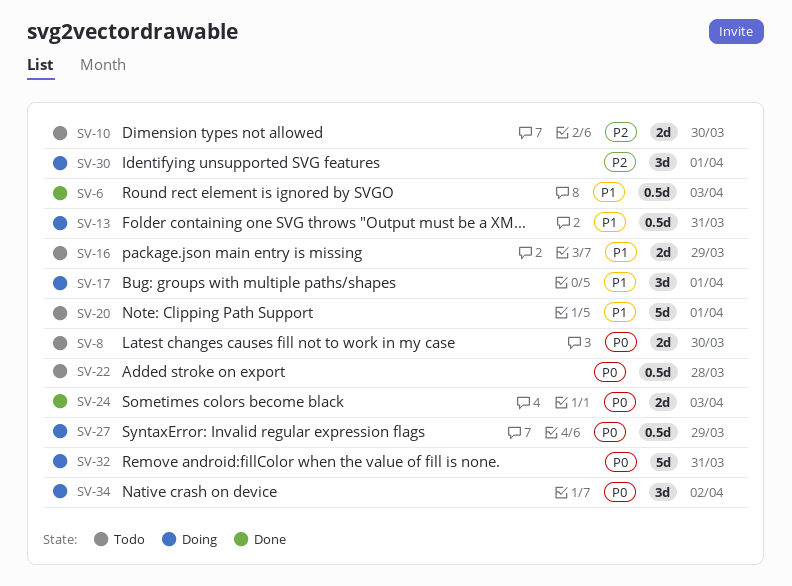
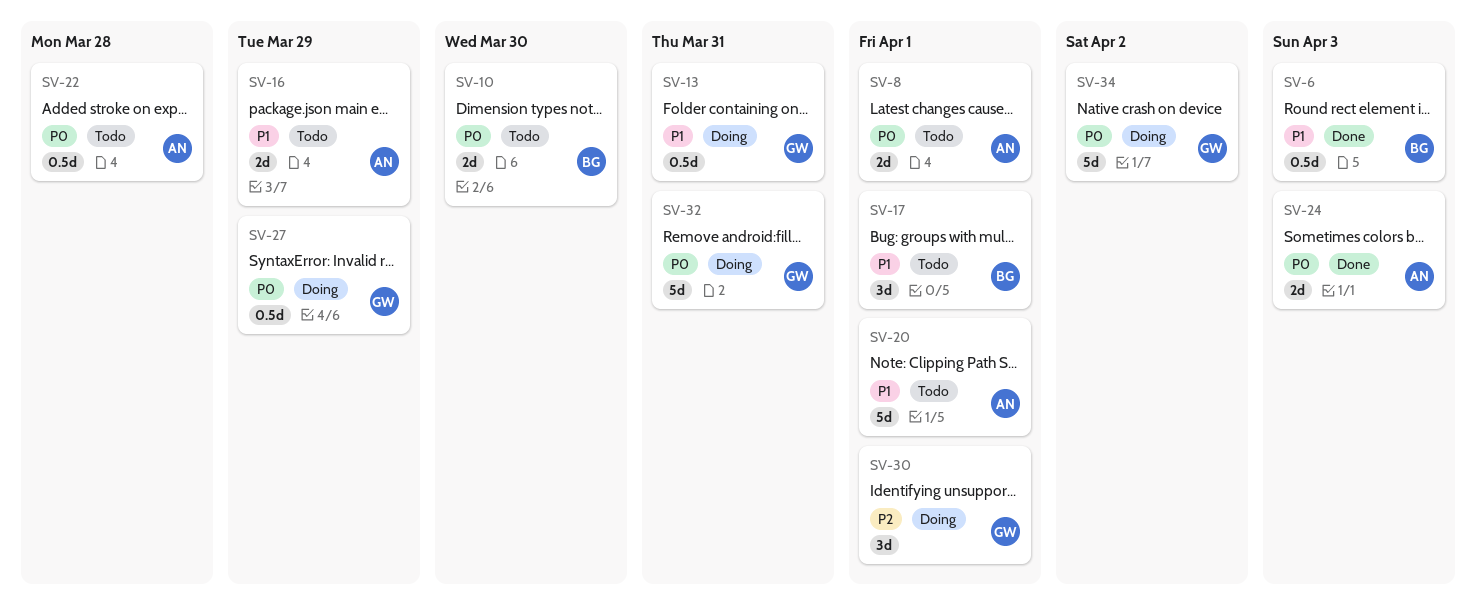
SV-8, due: Mar 30 -> Apr 1
SV-10, priority: P2 -> P0
SV-17, status: Doing -> Todo
SV-34, estimate: 3d -> 5d

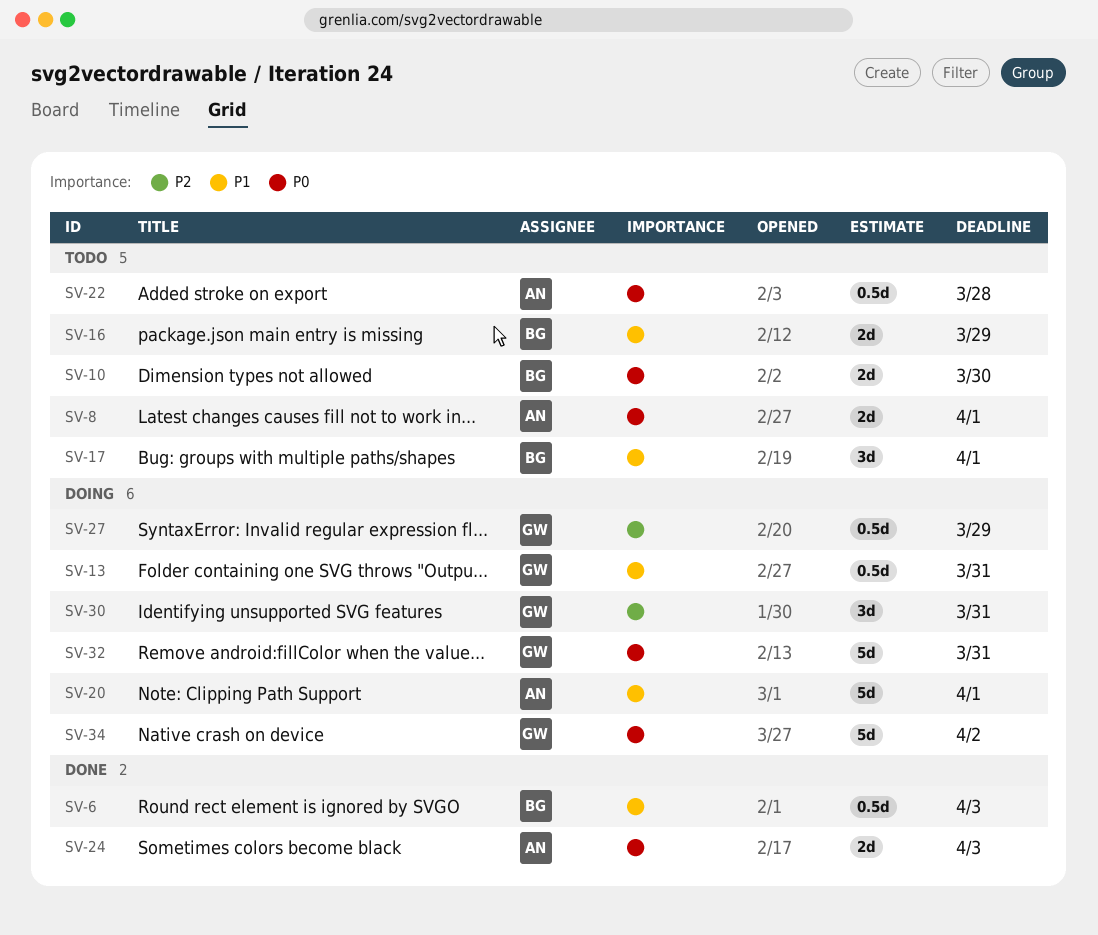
SV-16, owner: AN -> BG
SV-20, status: Todo -> Doing
SV-27, priority: P0 -> P2
SV-30, due: Apr 1 -> Mar 31

